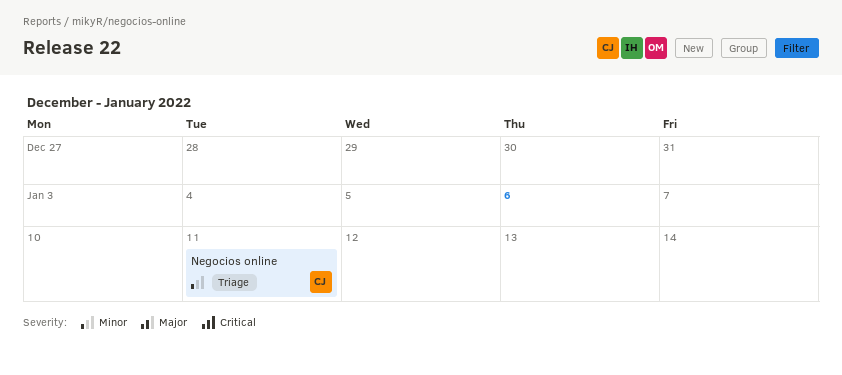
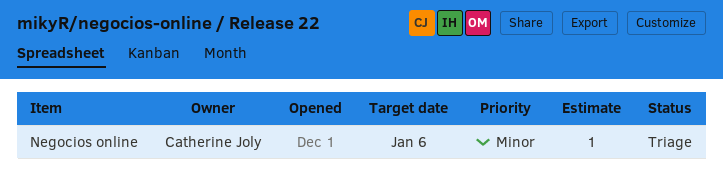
Negocios online, due: Jan 11 -> Jan 6

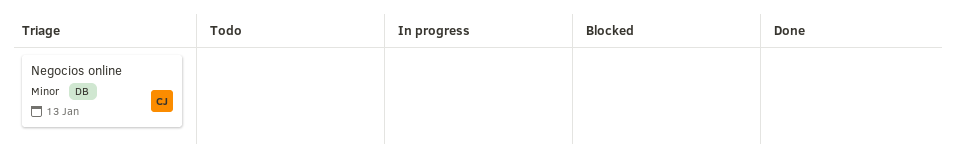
Negocios online, due: Jan 6 -> Jan 13

